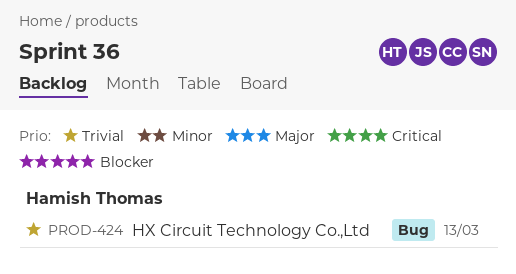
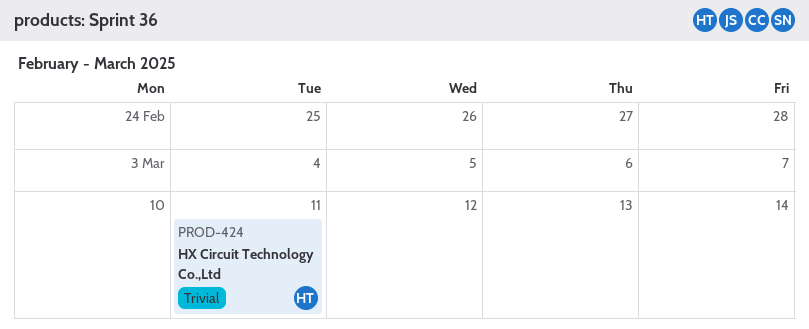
PROD-424, due: Mar 13 -> Mar 11

